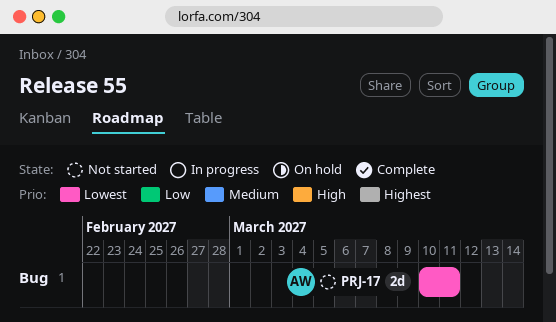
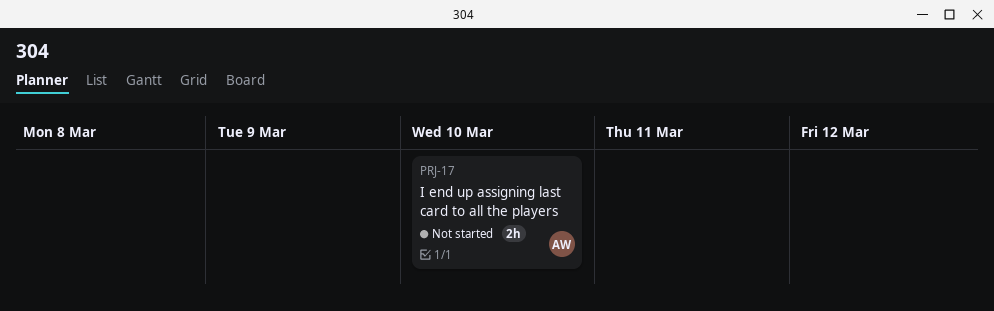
PRJ-17, estimate: 2d -> 2h
PRJ-17, due: Mar 11 -> Mar 10

